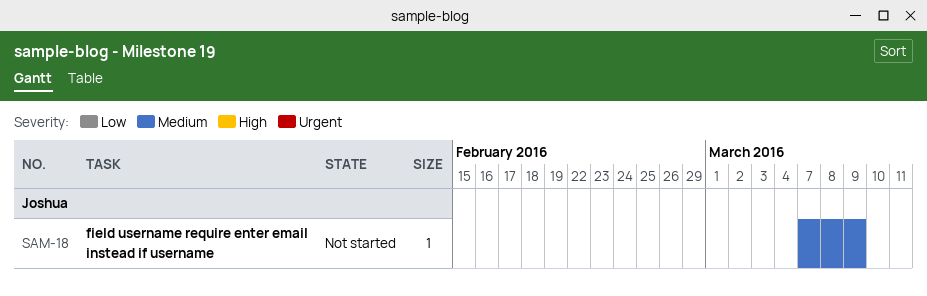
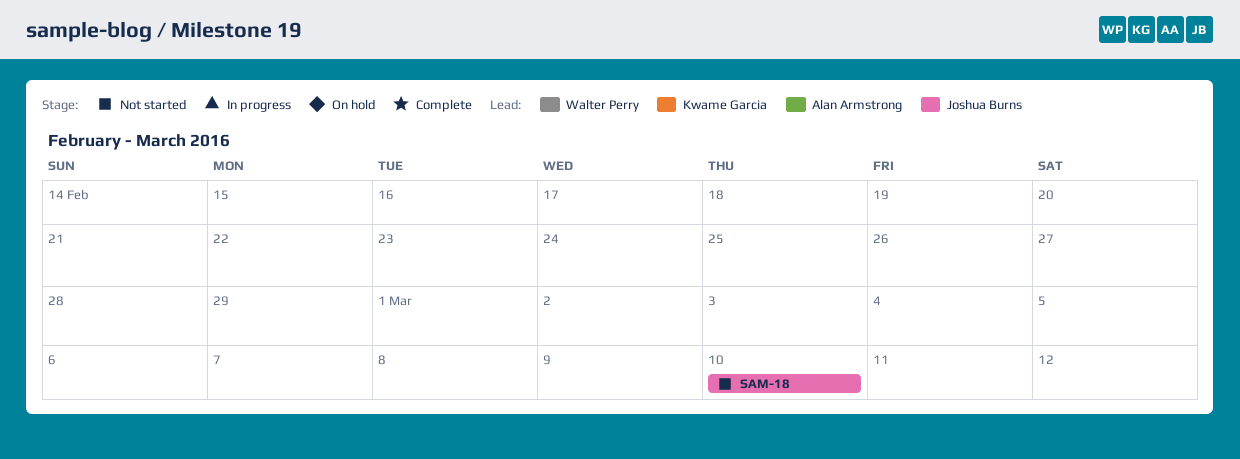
SAM-18, start: Mar 7 -> Mar 10
SAM-18, due: Mar 9 -> Mar 10

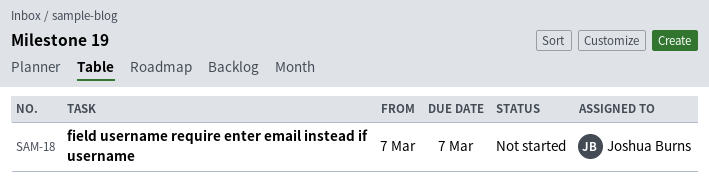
SAM-18, start: Mar 10 -> Mar 7
SAM-18, due: Mar 10 -> Mar 7

